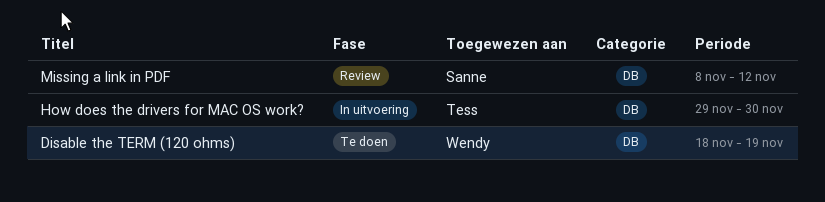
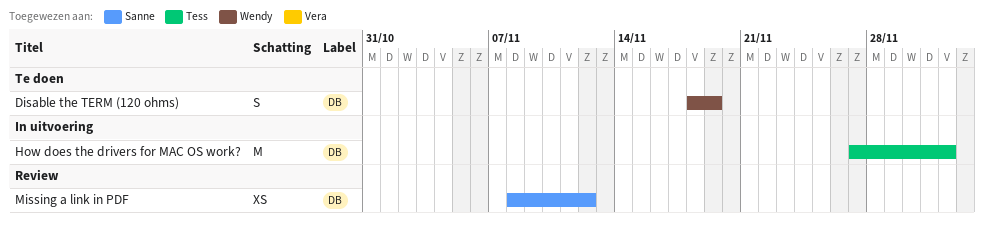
How does the drivers for MAC OS work?, start: Nov 29 -> Nov 27
How does the drivers for MAC OS work?, due: Nov 30 -> Dec 2

